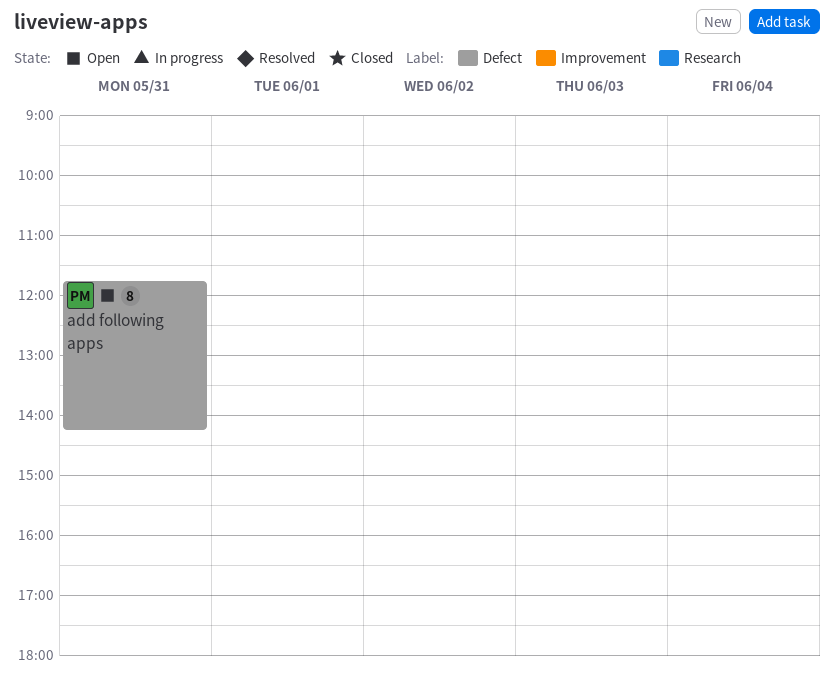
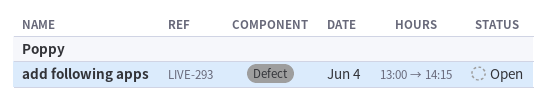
add following apps, day: May 31 -> Jun 4
add following apps, begins: 11:45 -> 13:00

